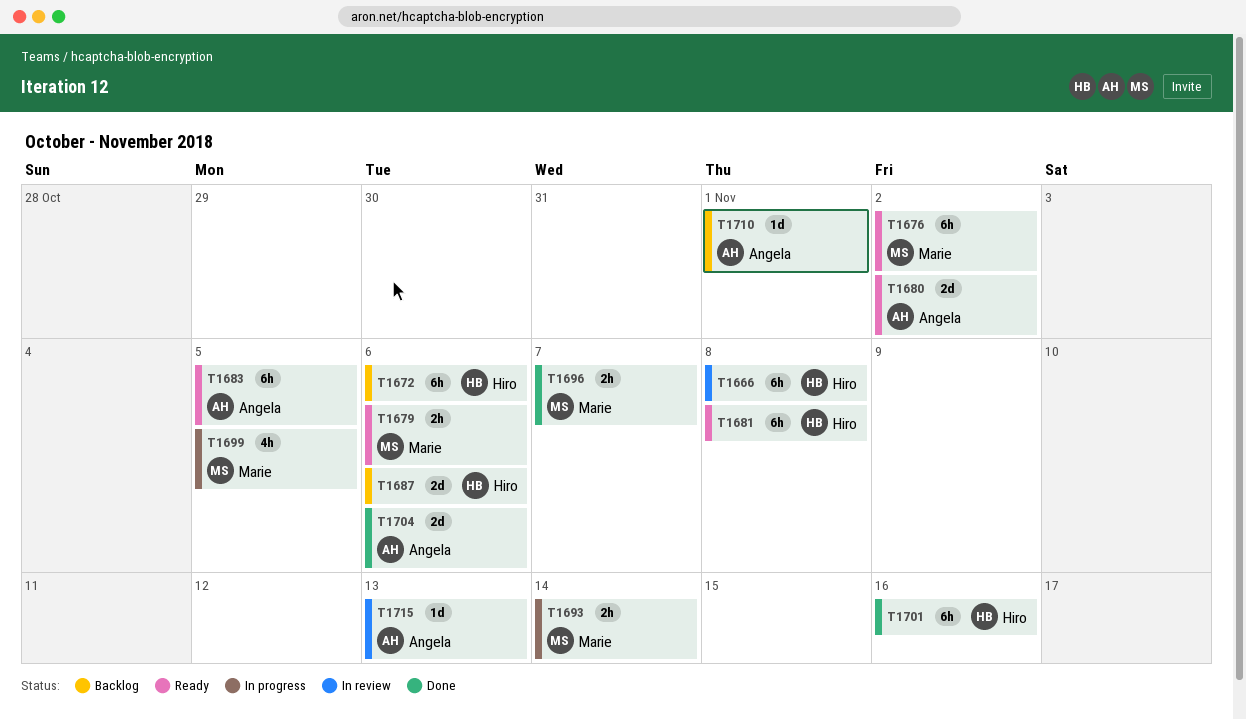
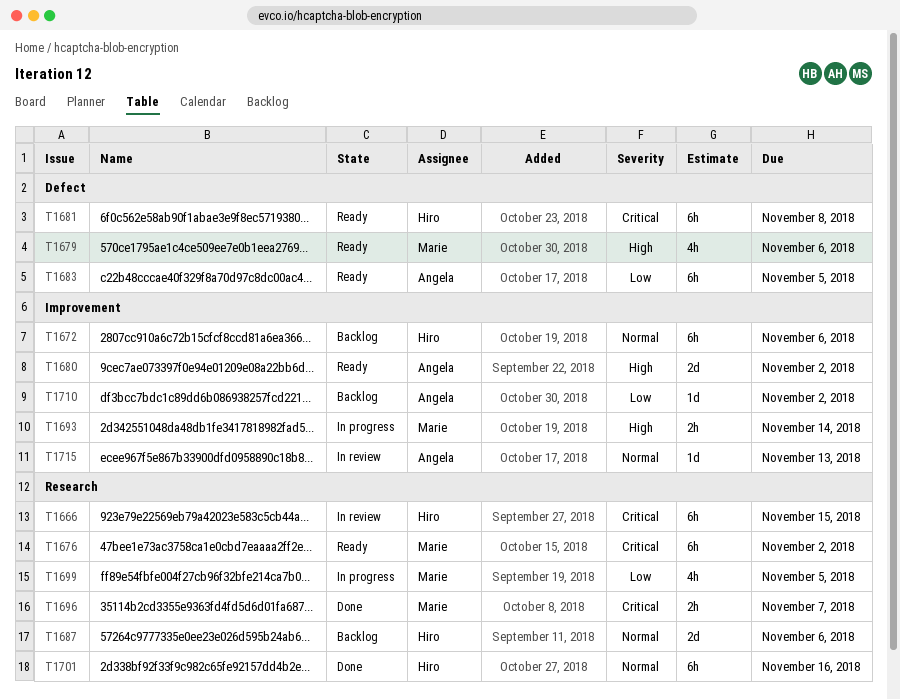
T1666, due: Nov 8 -> Nov 15
T1679, estimate: 2h -> 4h
T1704: present -> none
T1710, due: Nov 1 -> Nov 2

